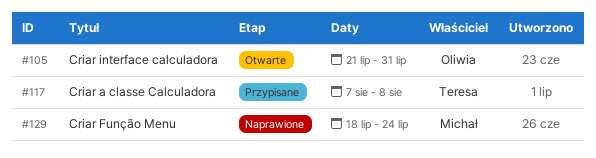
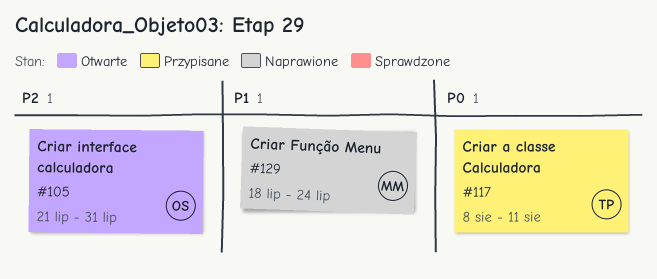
#117, start: Aug 7 -> Aug 8
#117, due: Aug 8 -> Aug 11

